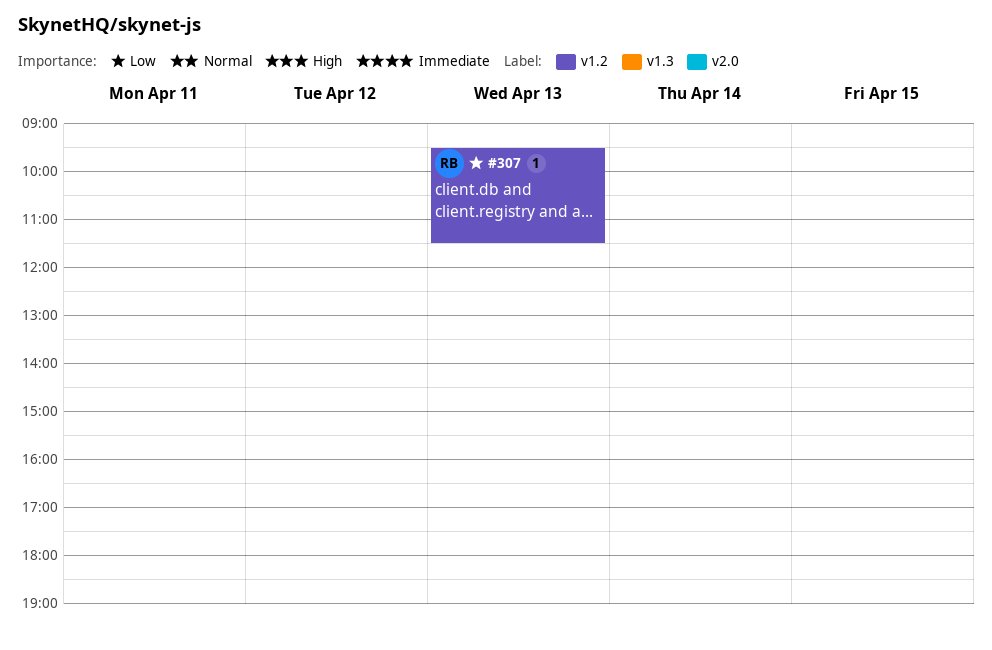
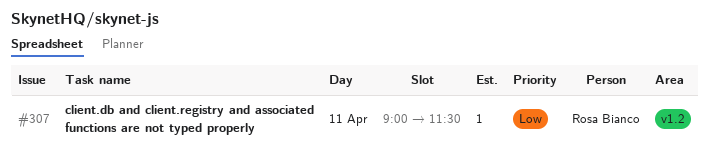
#307, day: Apr 13 -> Apr 11
#307, begins: 09:30 -> 09:00

